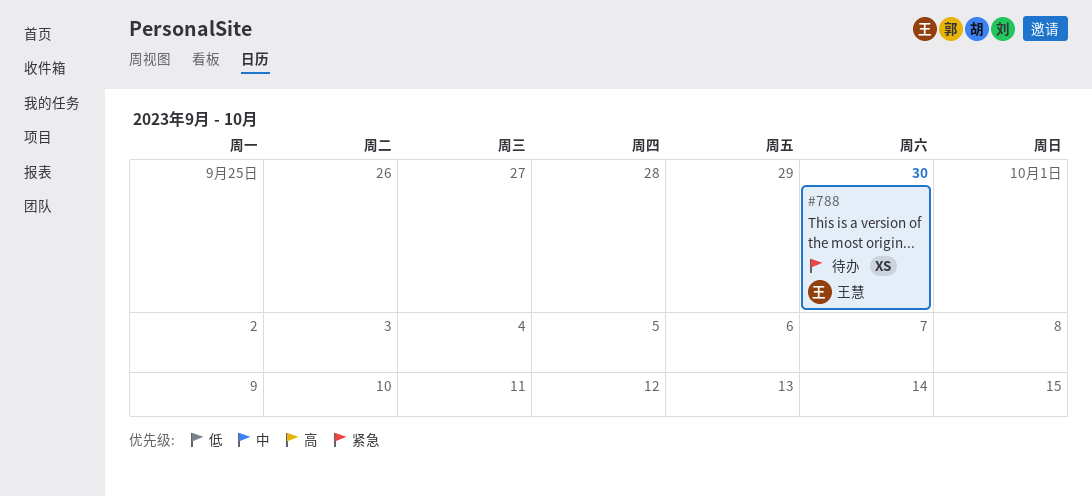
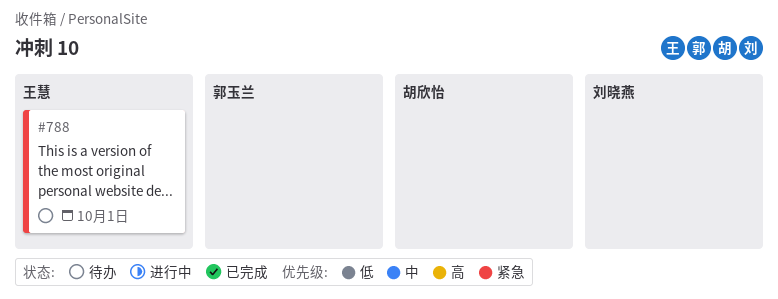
#788, due: Sep 30 -> Oct 1

